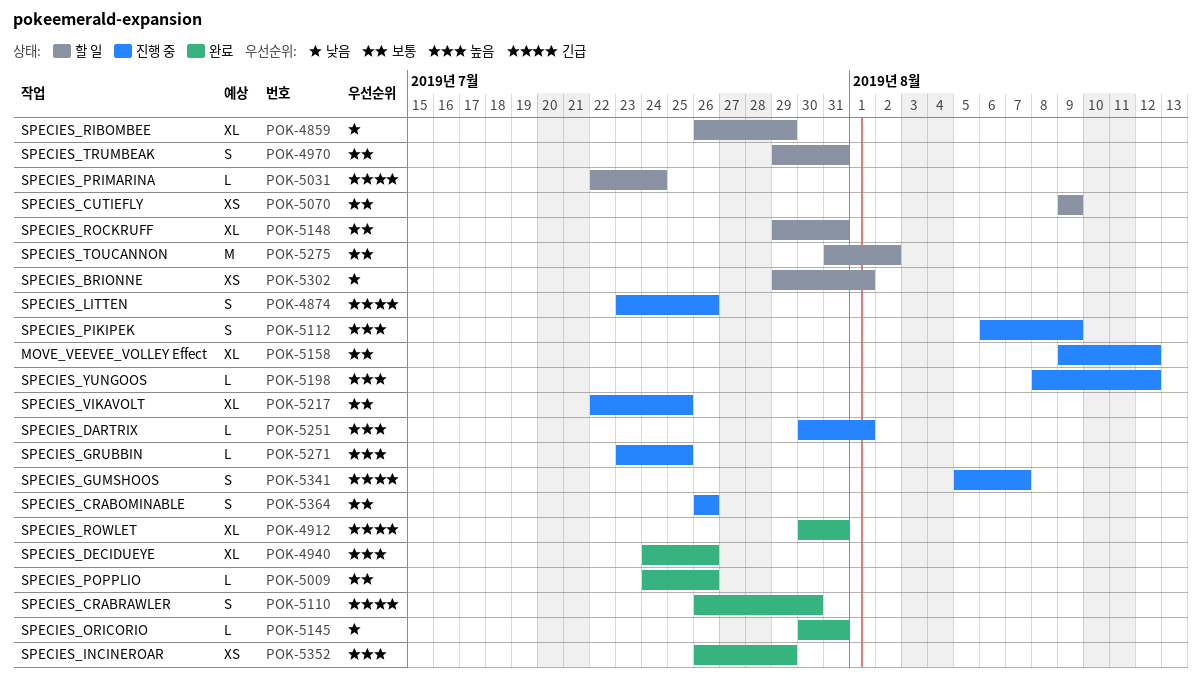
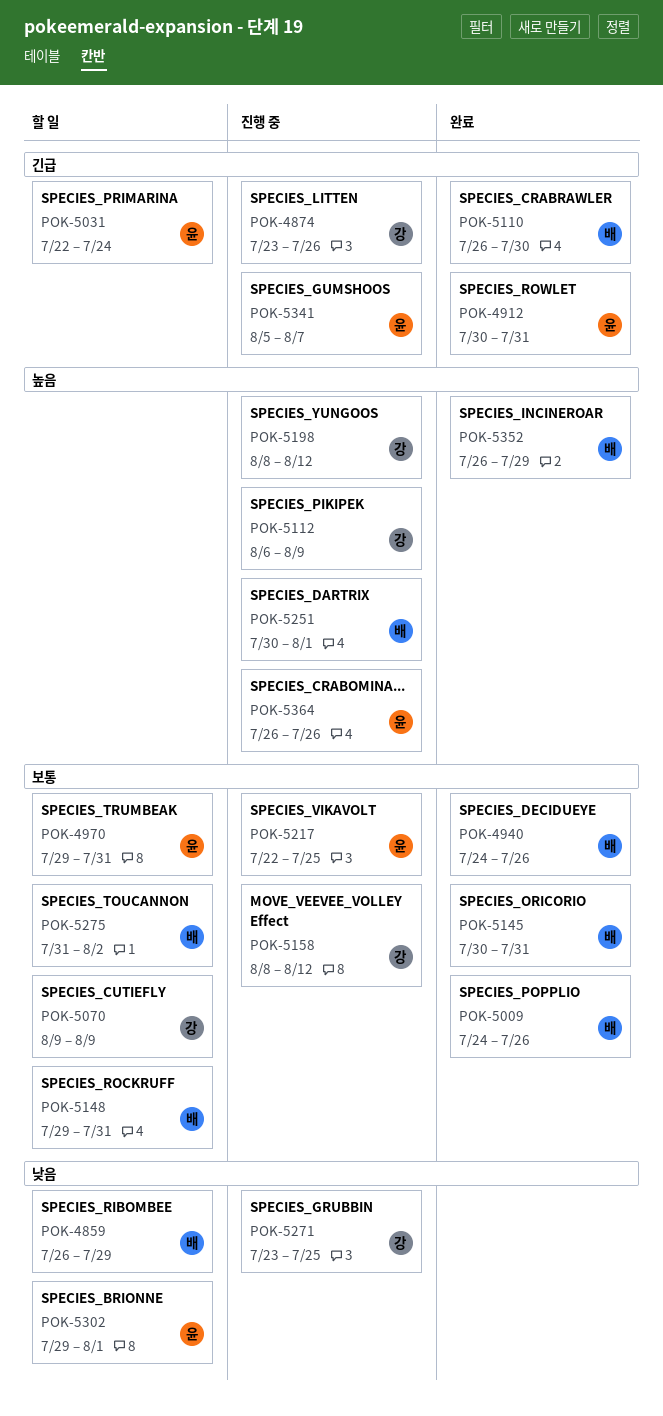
POK-4940, priority: 높음 -> 보통
POK-5145, priority: 낮음 -> 보통
POK-5158, start: Aug 9 -> Aug 8
POK-5271, priority: 높음 -> 낮음
POK-5364, priority: 보통 -> 높음

